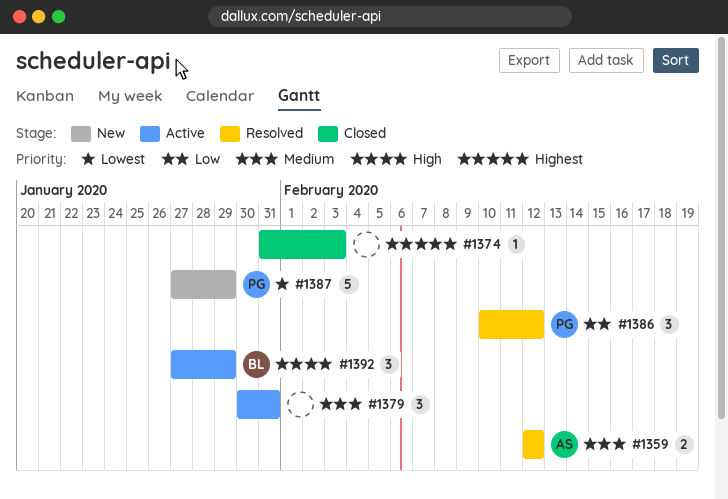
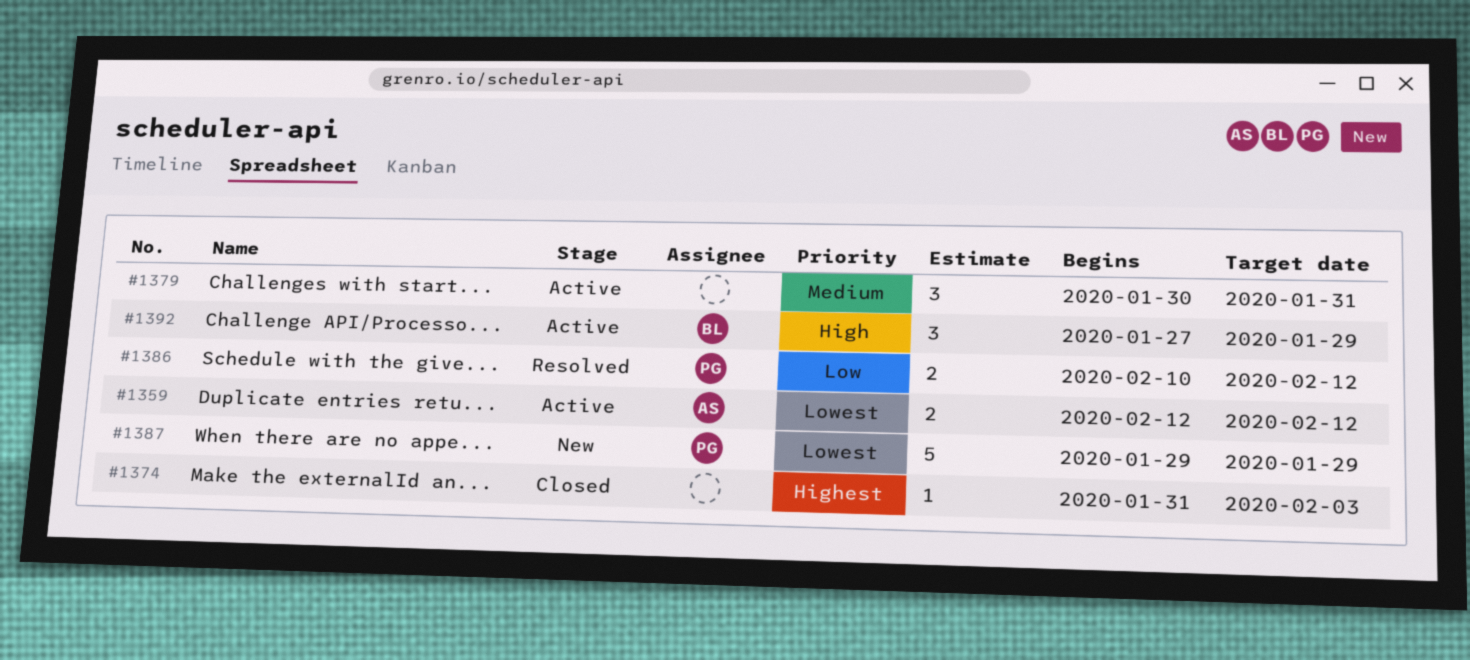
#1359, status: Resolved -> Active
#1359, priority: Medium -> Lowest
#1386, estimate: 3 -> 2
#1387, start: Jan 27 -> Jan 29

